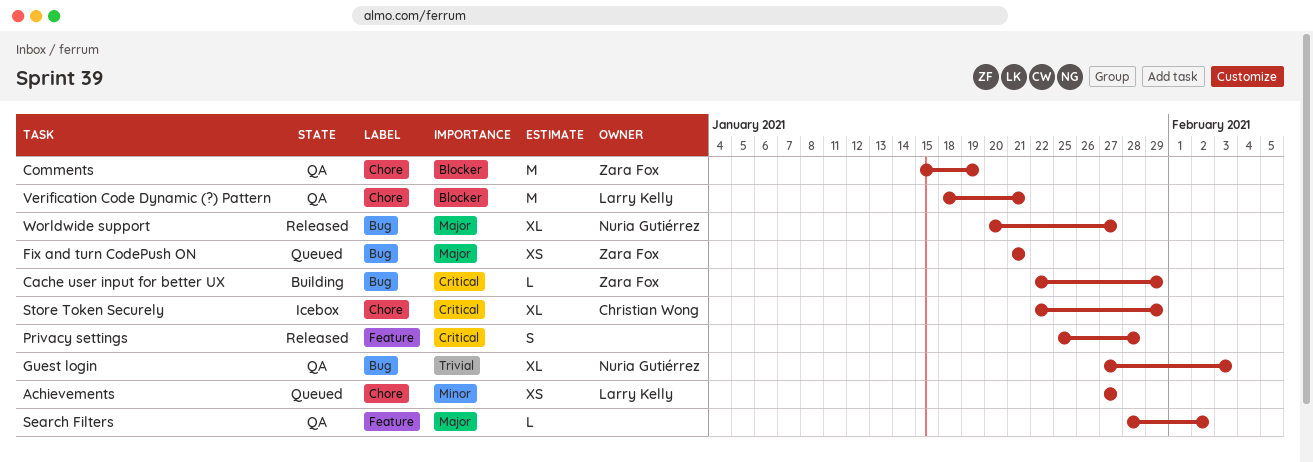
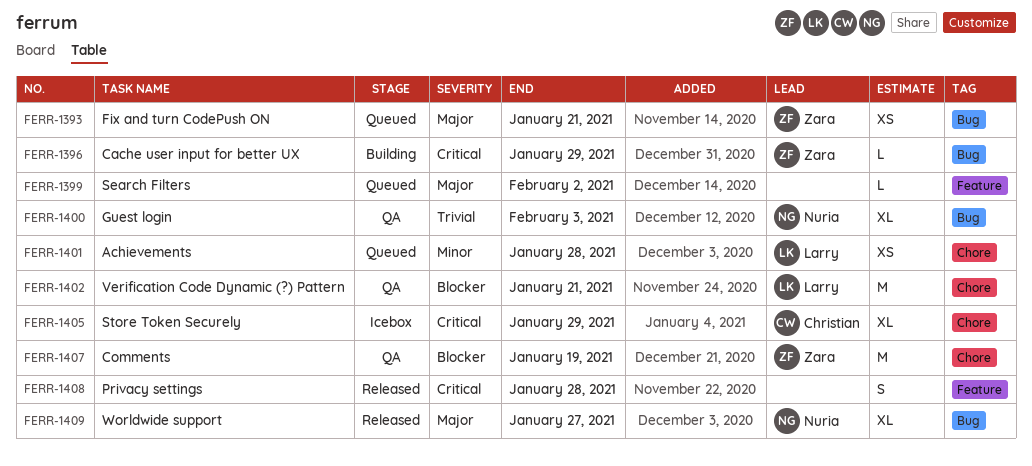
Achievements, due: Jan 27 -> Jan 28
Search Filters, status: QA -> Queued

